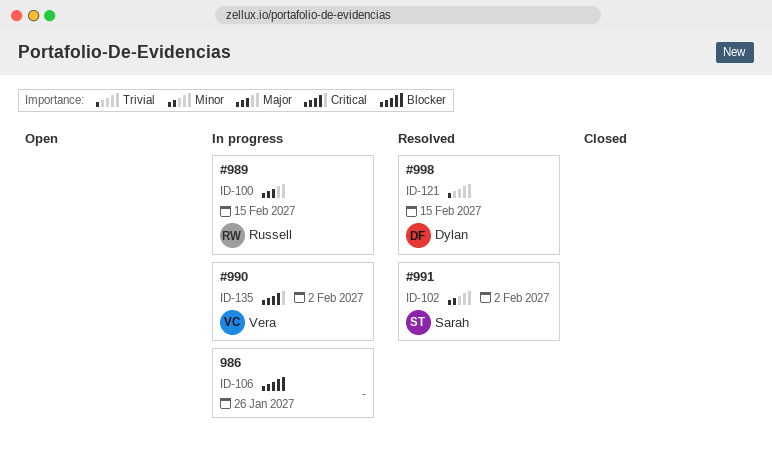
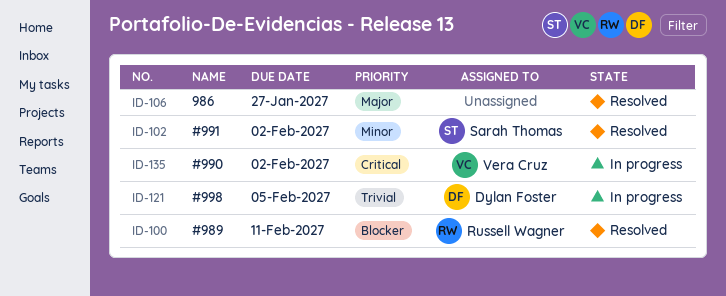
ID-100, status: In progress -> Resolved
ID-100, priority: Major -> Blocker
ID-100, due: Feb 15 -> Feb 11
ID-106, status: In progress -> Resolved
ID-106, priority: Blocker -> Major
ID-106, due: Jan 26 -> Jan 27
ID-121, status: Resolved -> In progress
ID-121, due: Feb 15 -> Feb 5

